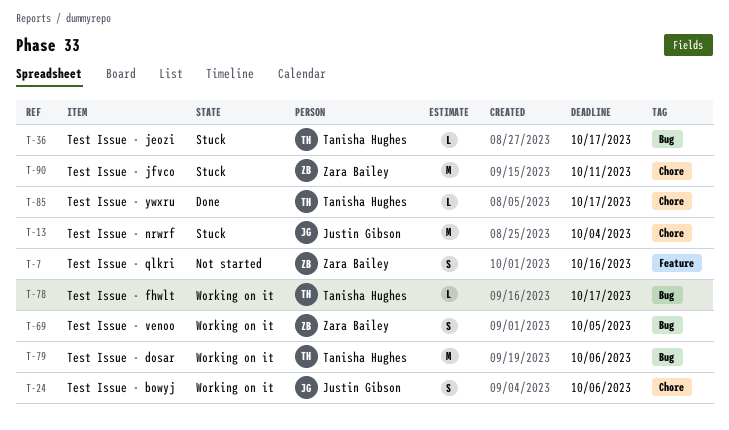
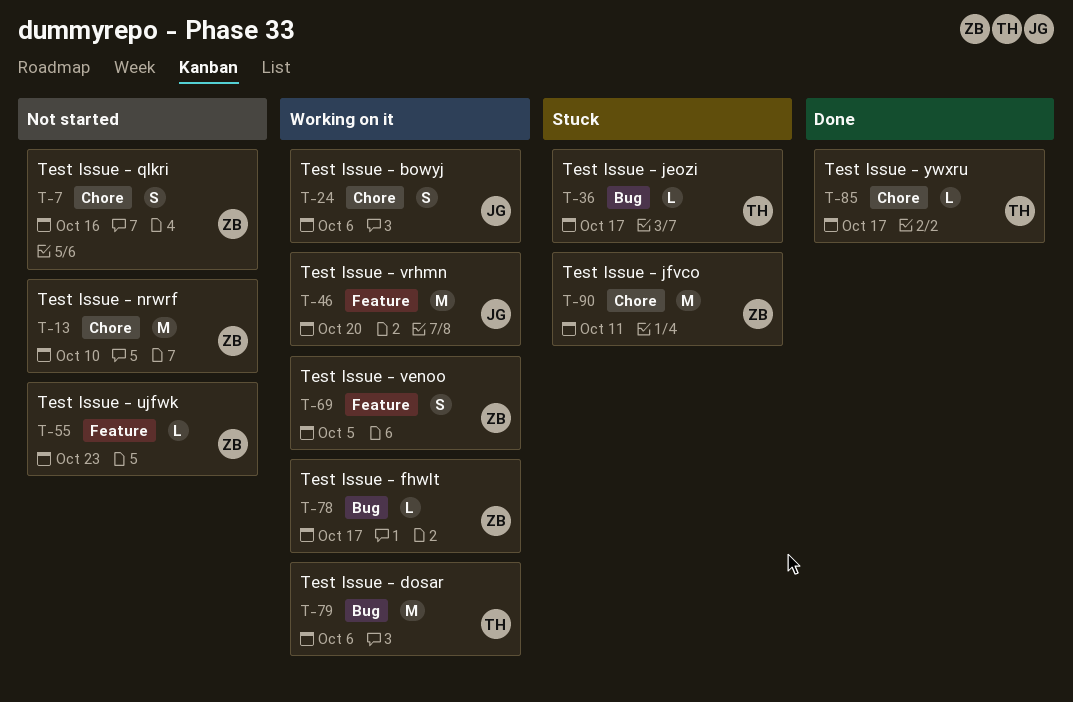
T-7, label: Feature -> Chore
T-13, status: Stuck -> Not started
T-13, owner: Justin Gibson -> Zara Bailey
T-13, due: Oct 4 -> Oct 10
T-46: none -> present
T-55: none -> present
T-69, label: Bug -> Feature
T-78, owner: Tanisha Hughes -> Zara Bailey

